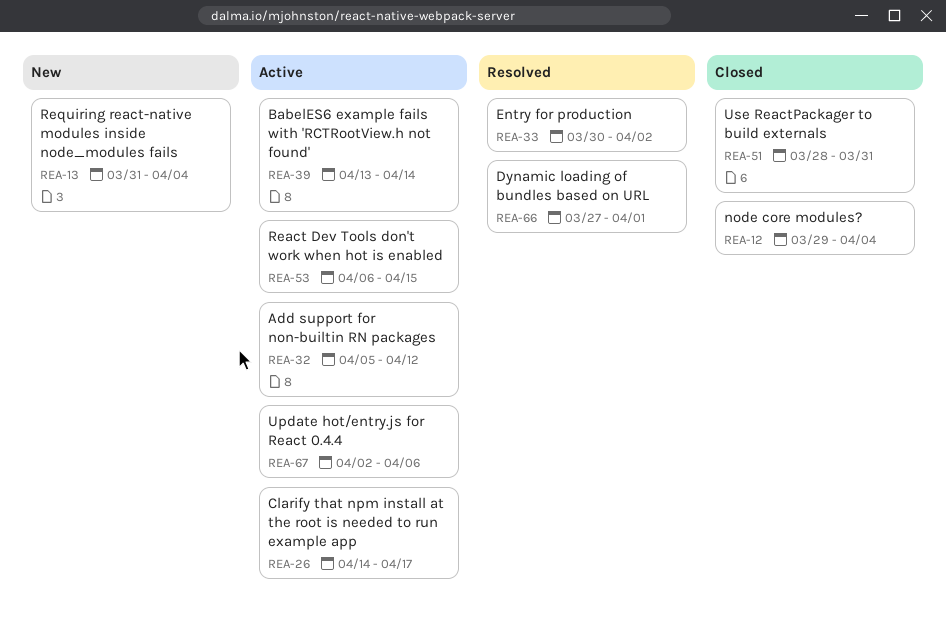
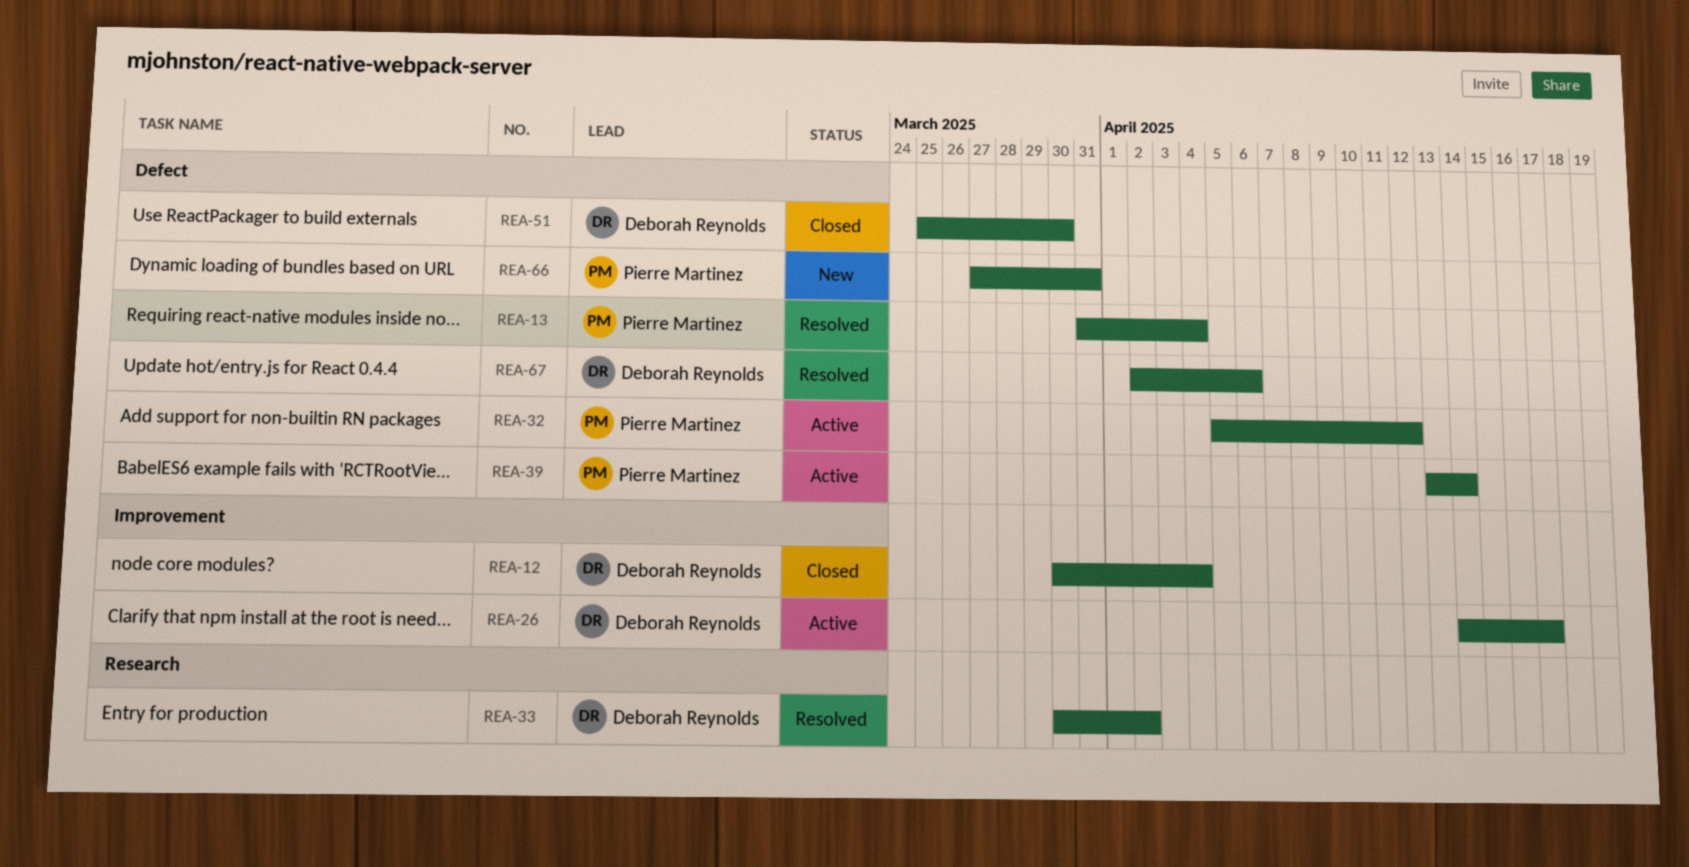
REA-12, start: Mar 29 -> Mar 30
REA-13, status: New -> Resolved
REA-51, start: Mar 28 -> Mar 25
REA-51, due: Mar 31 -> Mar 30
REA-53: present -> none
REA-66, status: Resolved -> New
REA-66, due: Apr 1 -> Mar 31
REA-67, status: Active -> Resolved

